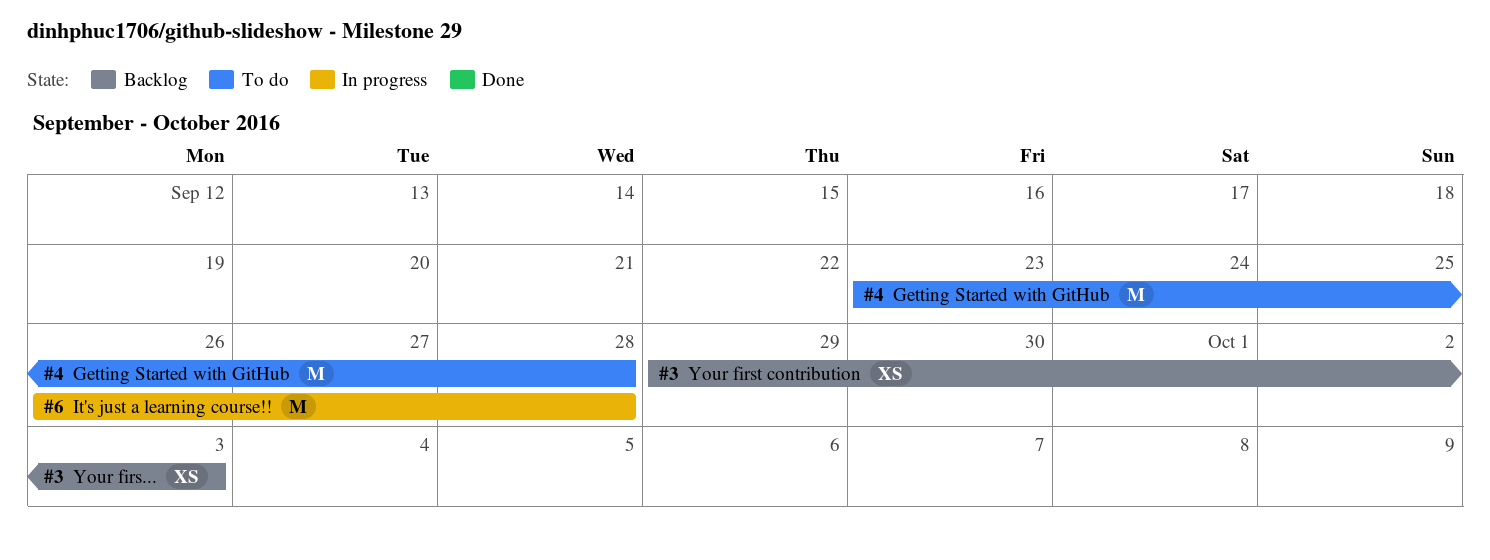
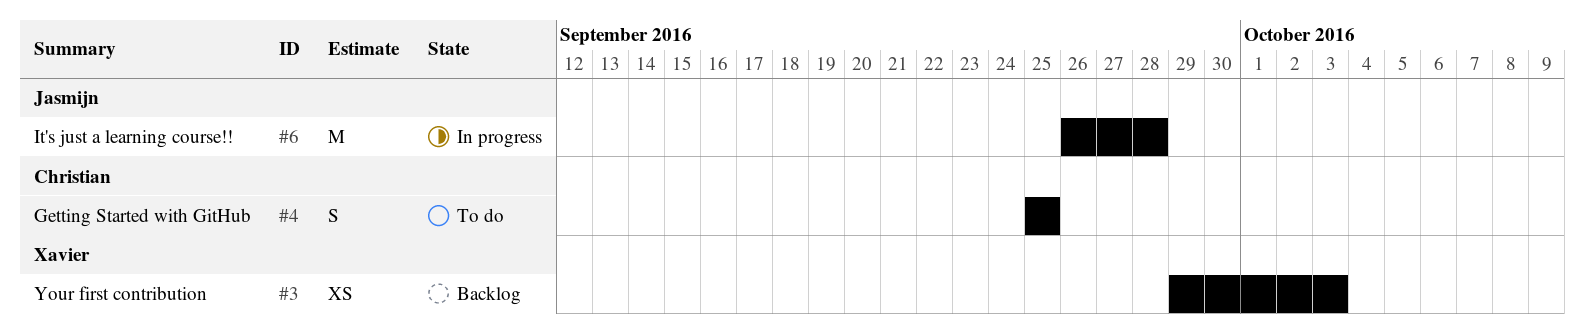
#4, estimate: M -> S
#4, start: Sep 23 -> Sep 25
#4, due: Sep 28 -> Sep 25

